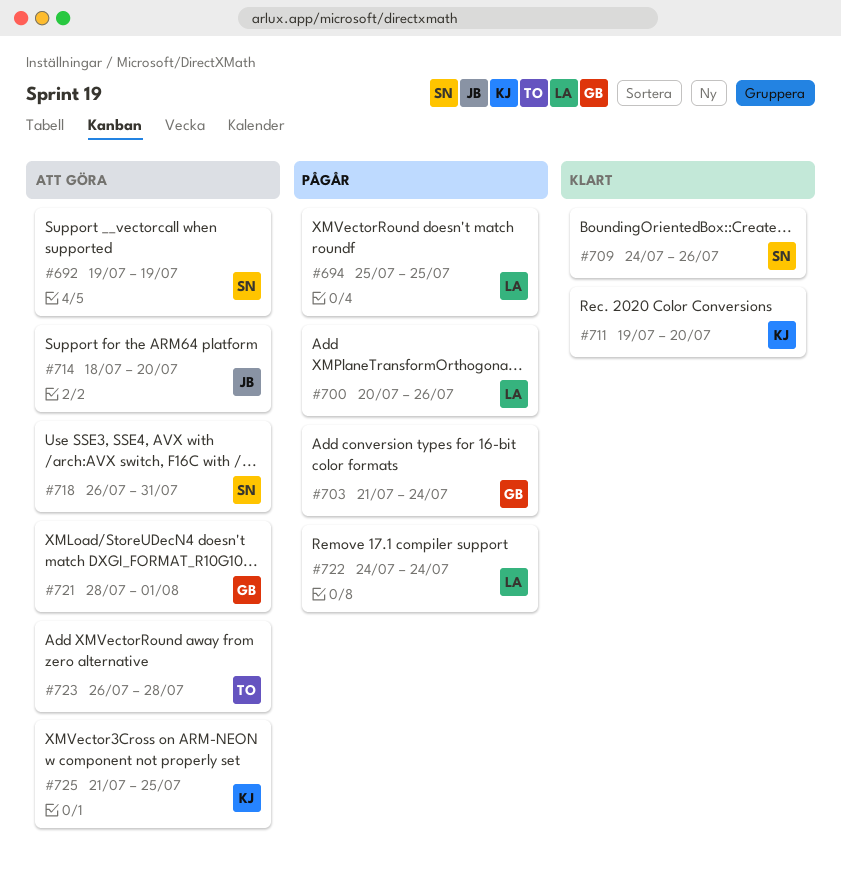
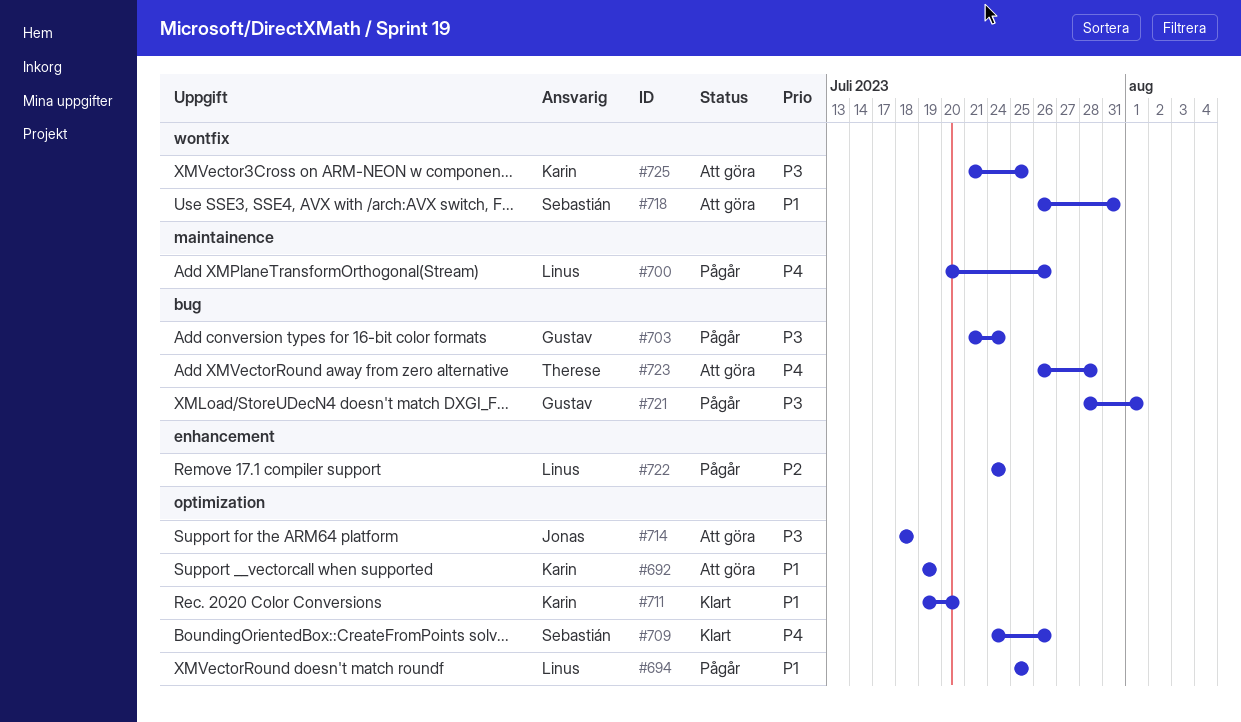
#692, owner: Sebastián -> Karin
#714, due: Jul 20 -> Jul 18
#721, status: Att göra -> Pågår

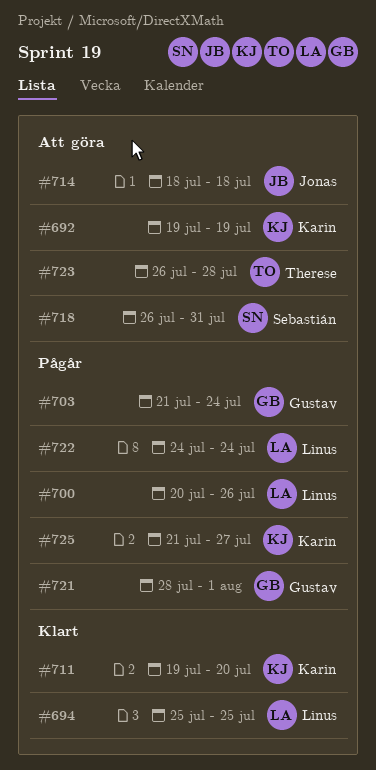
#694, status: Pågår -> Klart
#709: present -> none
#725, status: Att göra -> Pågår
#725, due: Jul 25 -> Jul 27

